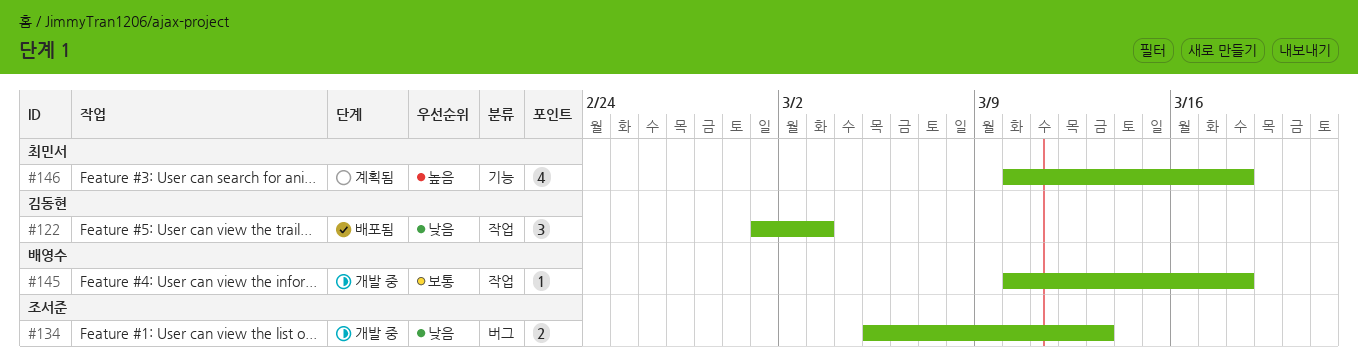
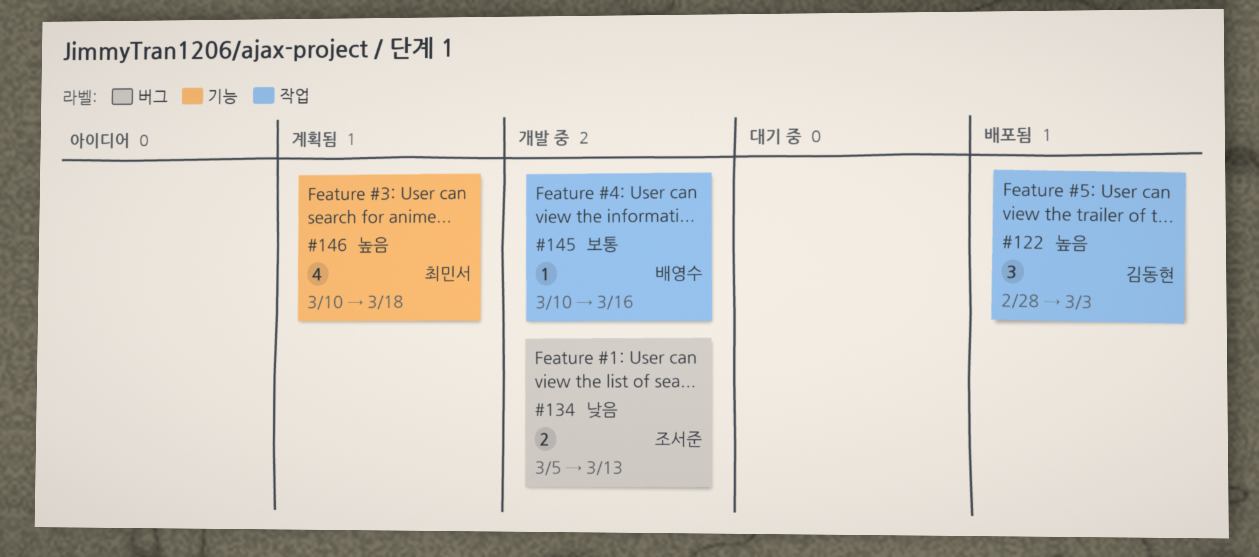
#122, priority: 낮음 -> 높음
#122, start: Mar 1 -> Feb 28
#145, due: Mar 18 -> Mar 16

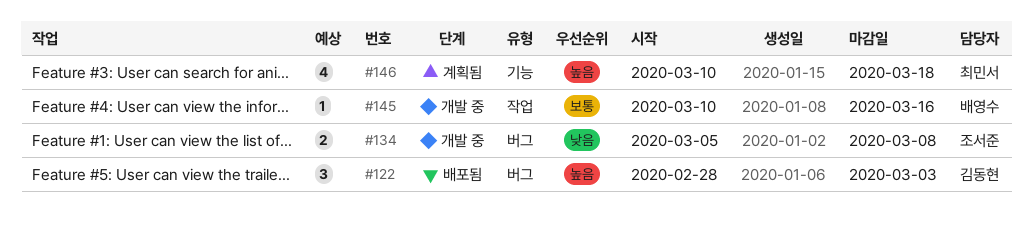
#122, label: 작업 -> 버그
#134, due: Mar 13 -> Mar 8

